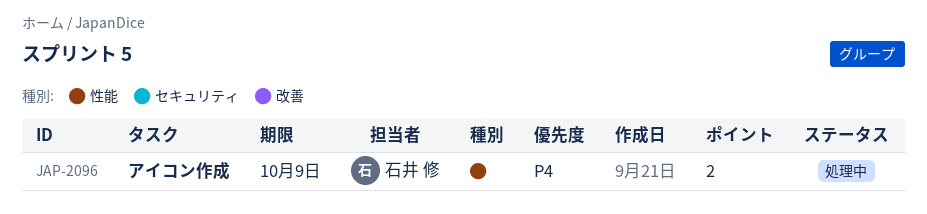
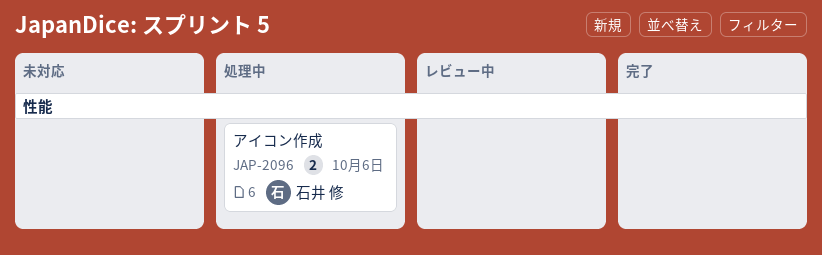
JAP-2096, due: Oct 9 -> Oct 6

